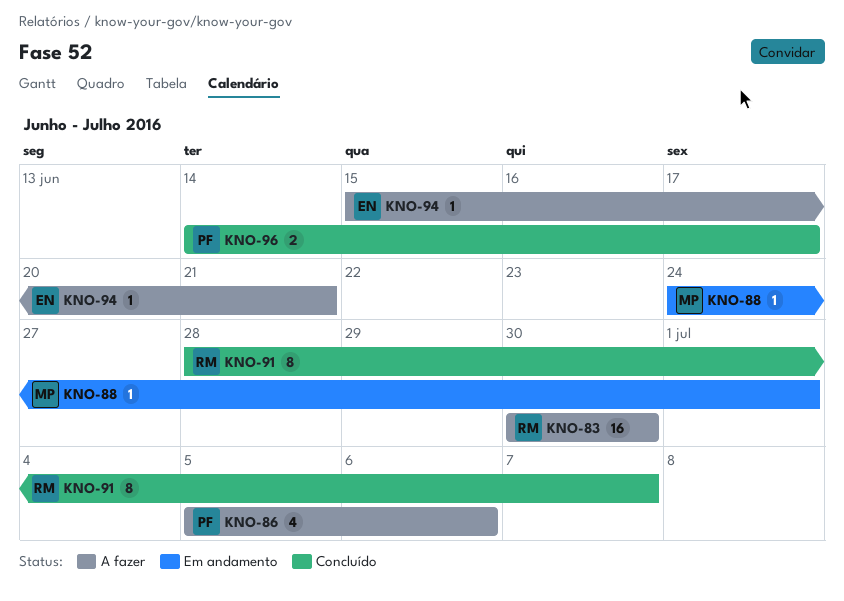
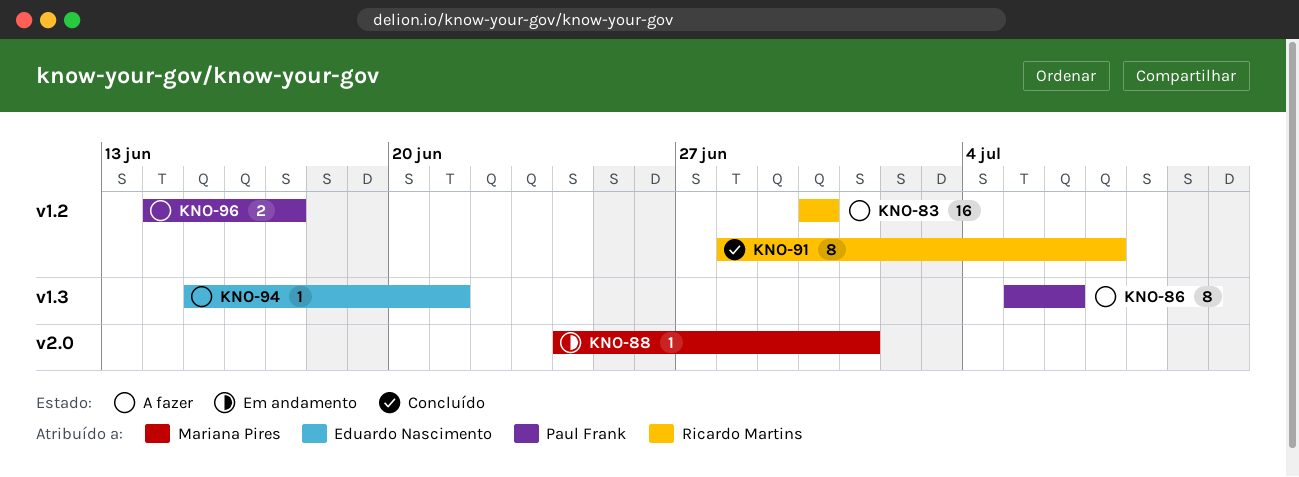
KNO-86, estimate: 4 -> 8
KNO-96, status: Concluído -> A fazer

